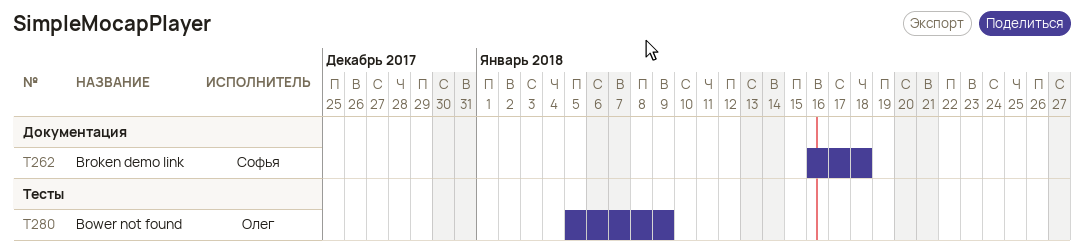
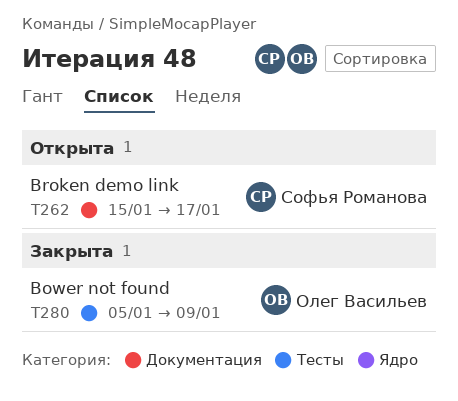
T262, start: Jan 16 -> Jan 15
T262, due: Jan 18 -> Jan 17

